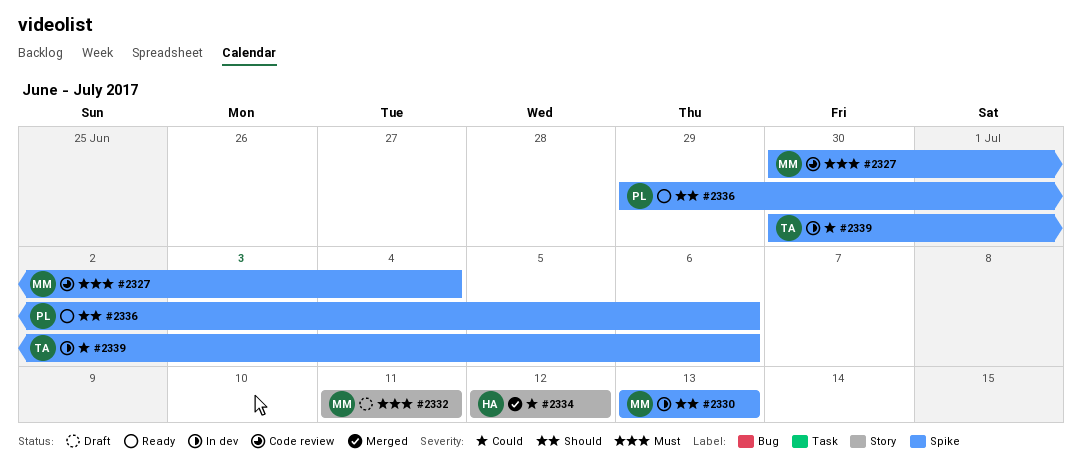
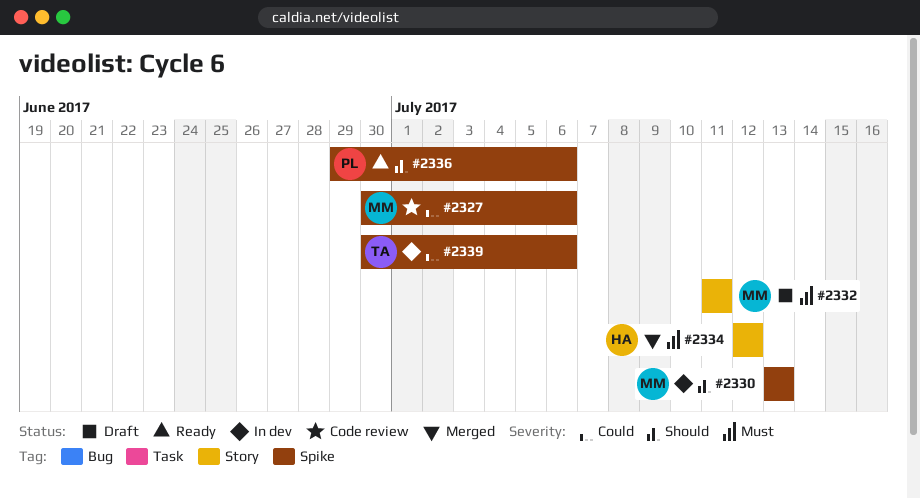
#2327, priority: Must -> Could
#2327, due: Jul 4 -> Jul 6
#2334, priority: Could -> Must

